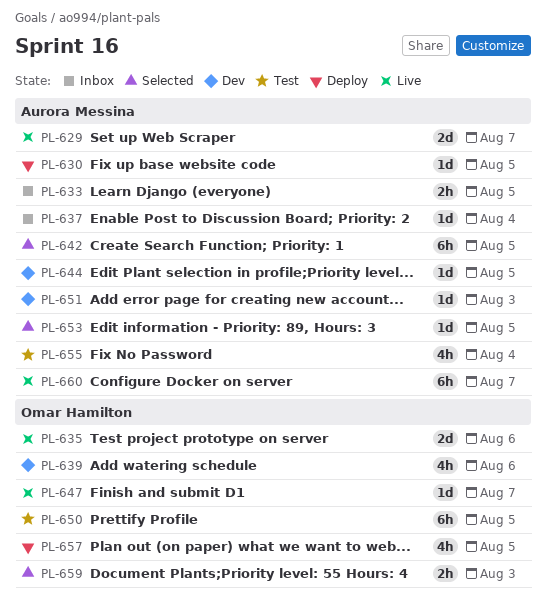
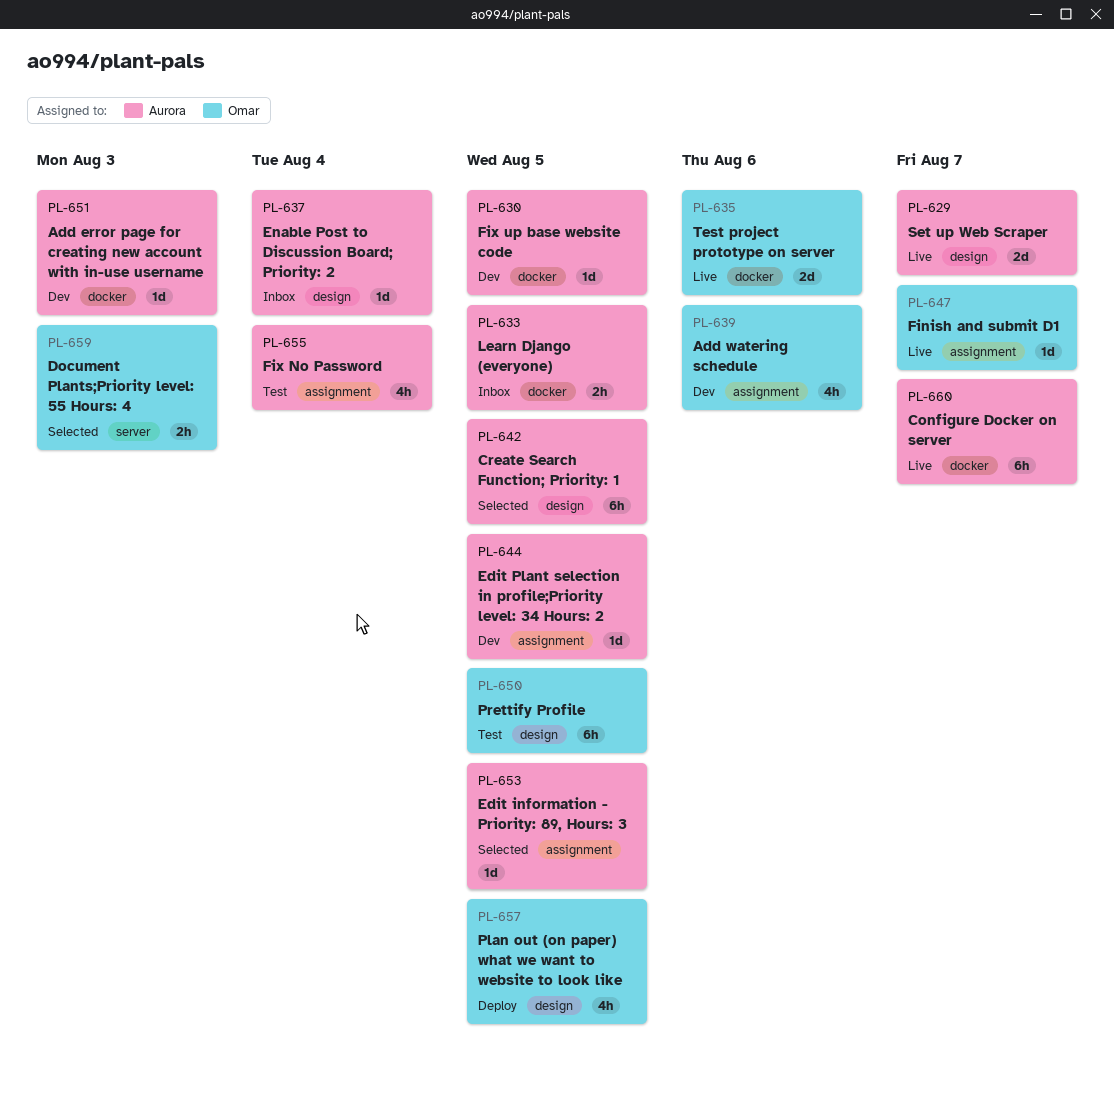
PL-630, status: Deploy -> Dev

